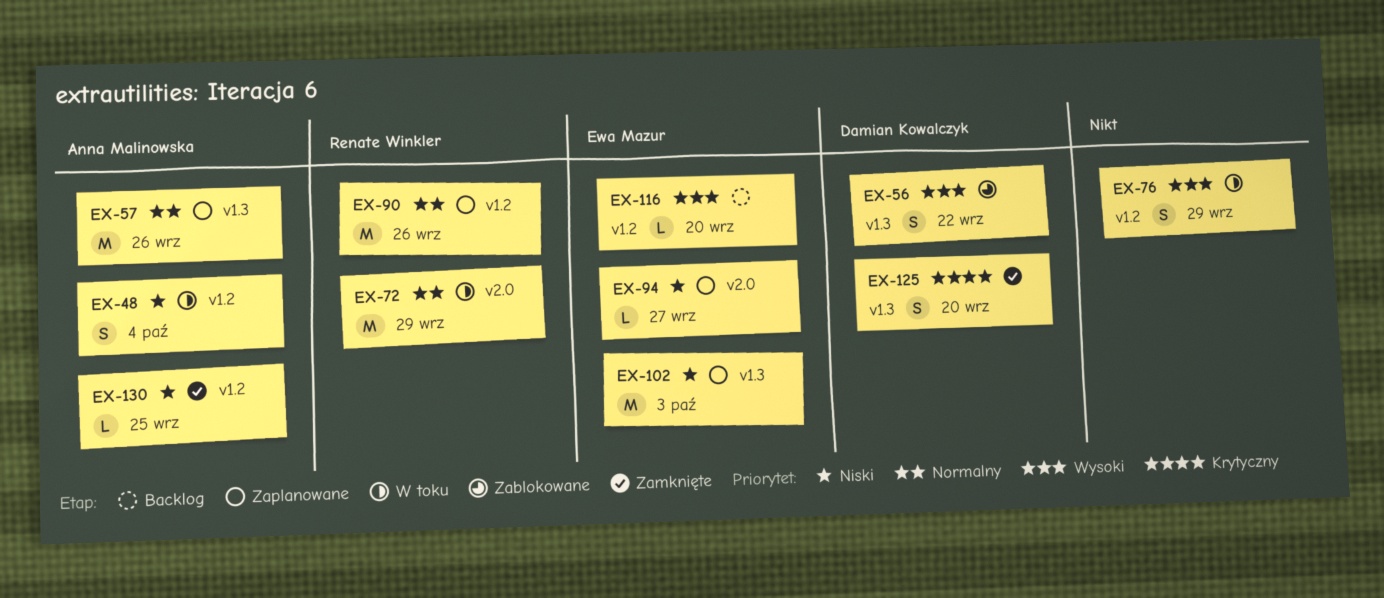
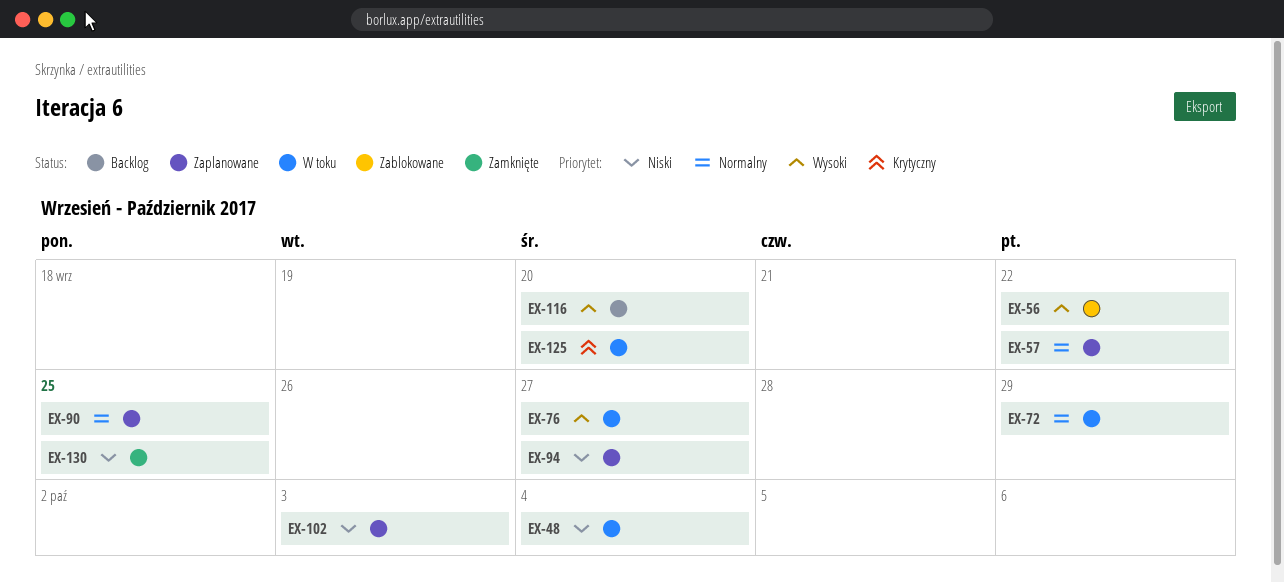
EX-57, due: Sep 26 -> Sep 22
EX-76, due: Sep 29 -> Sep 27
EX-90, due: Sep 26 -> Sep 25
EX-125, status: Zamknięte -> W toku

